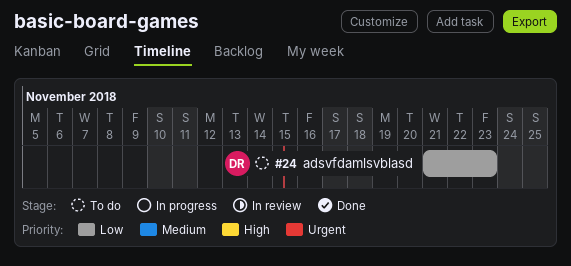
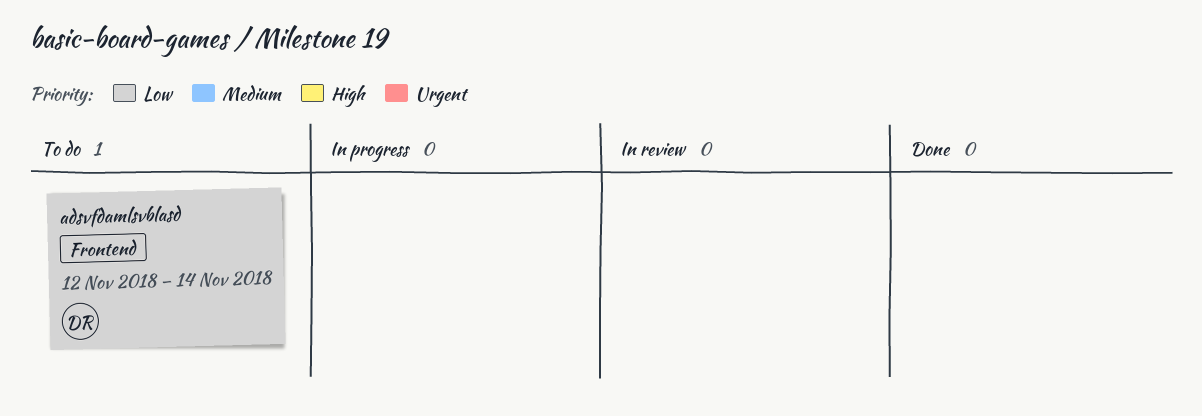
adsvfdamlsvblasd, start: Nov 21 -> Nov 12
adsvfdamlsvblasd, due: Nov 23 -> Nov 14

